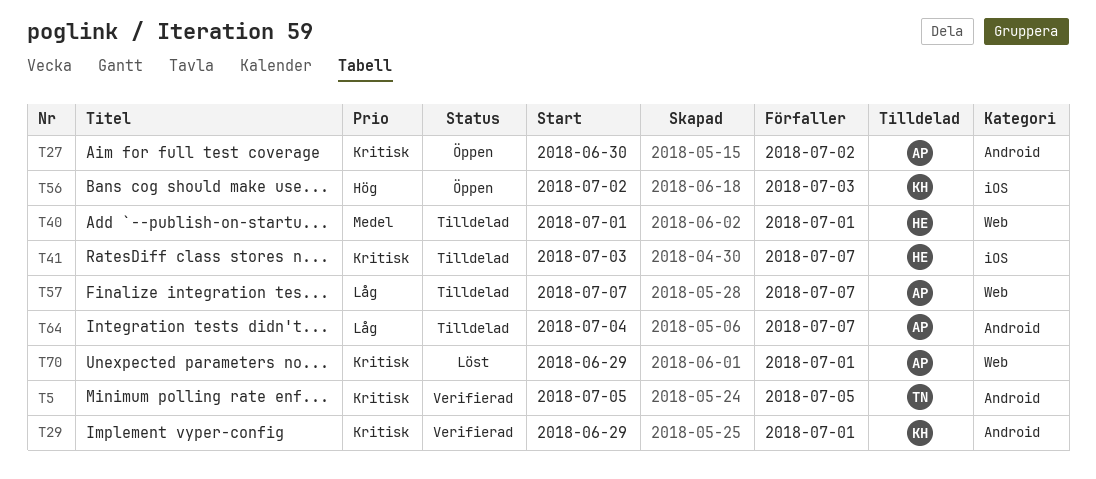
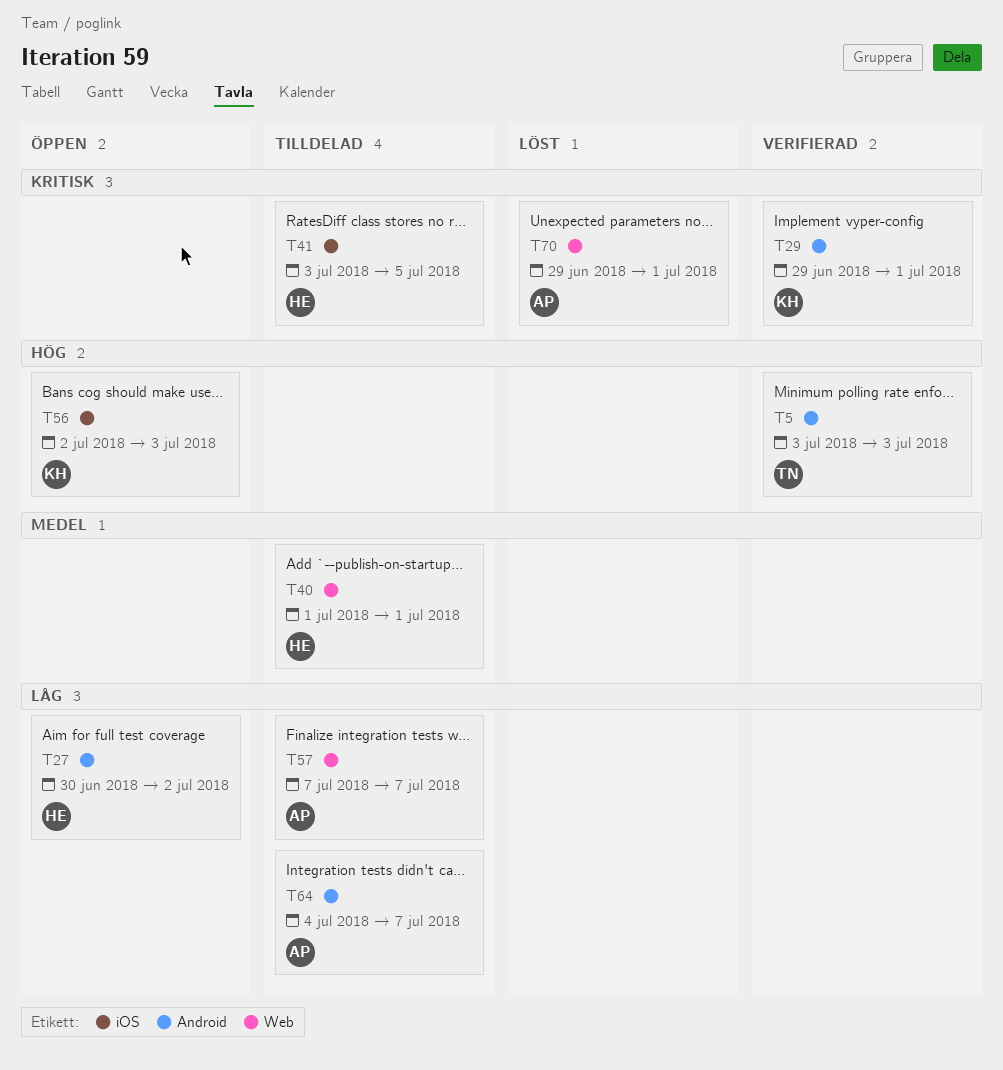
T5, priority: Kritisk -> Hög
T5, start: Jul 5 -> Jul 3
T5, due: Jul 5 -> Jul 3
T27, owner: AP -> HE
T27, priority: Kritisk -> Låg
T41, due: Jul 7 -> Jul 5

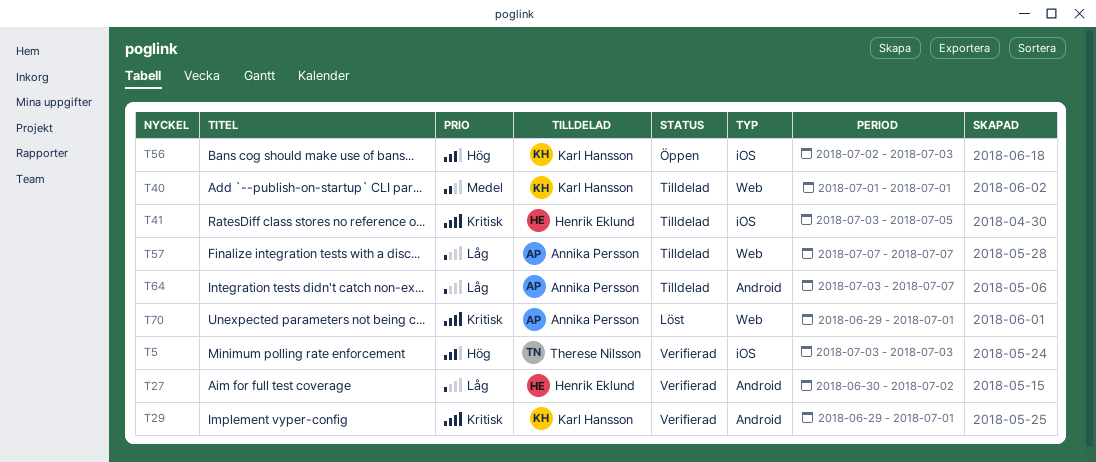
T5, label: Android -> iOS
T27, status: Öppen -> Verifierad
T40, owner: Henrik Eklund -> Karl Hansson
T64, start: Jul 4 -> Jul 3

